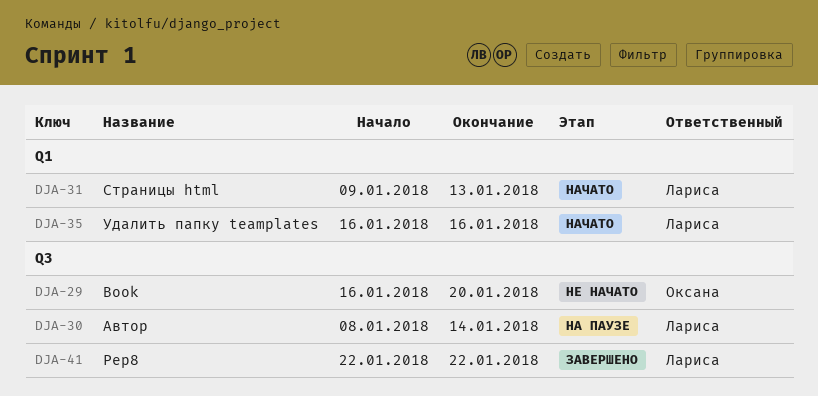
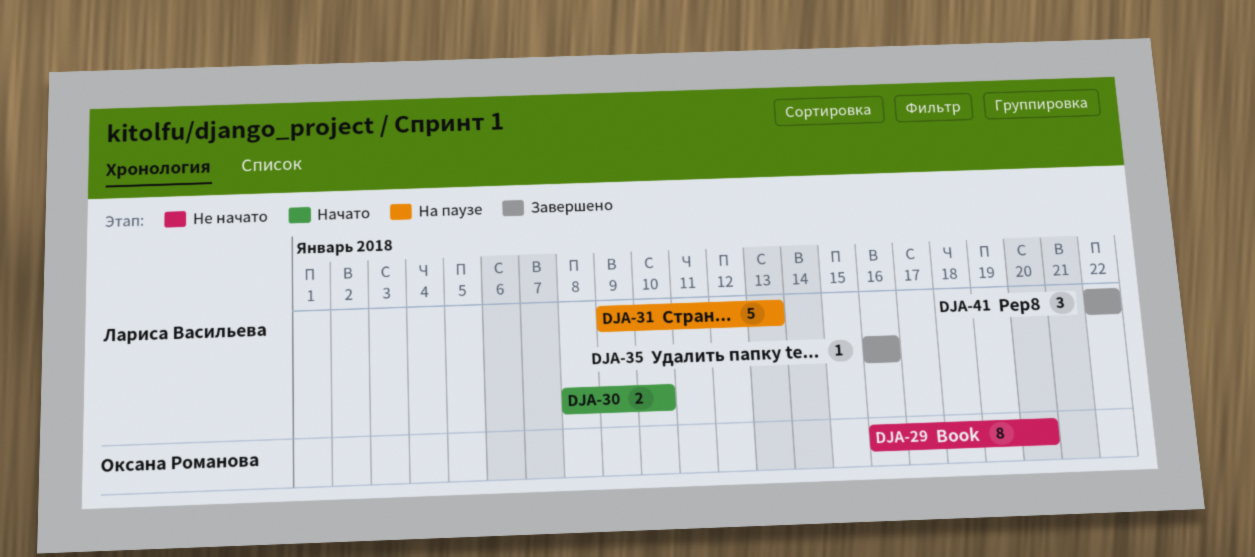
DJA-30, status: На паузе -> Начато
DJA-30, due: Jan 14 -> Jan 10
DJA-31, status: Начато -> На паузе
DJA-35, status: Начато -> Завершено

